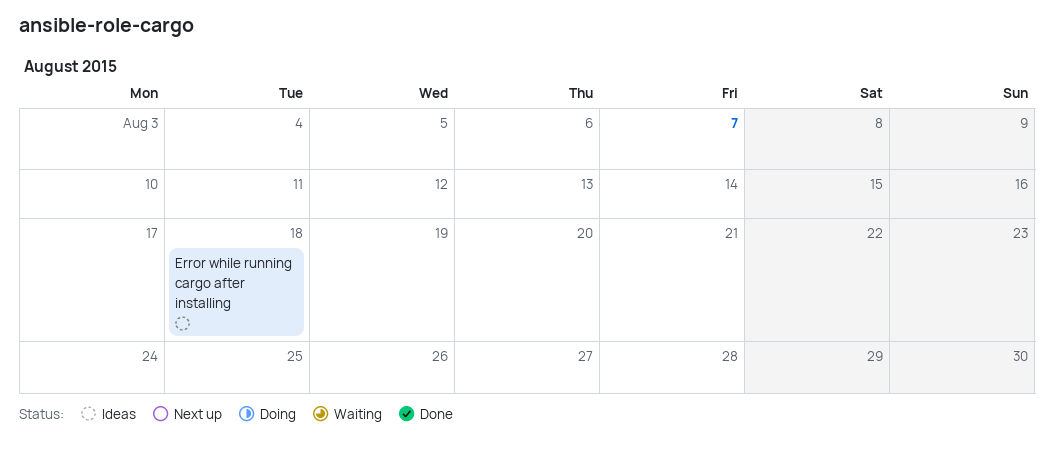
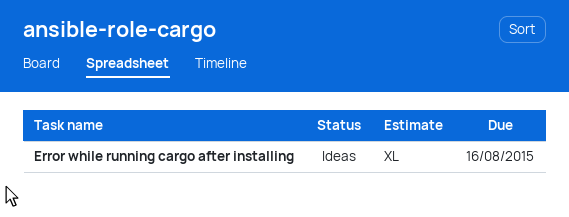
Error while running cargo after installing, due: Aug 18 -> Aug 16

